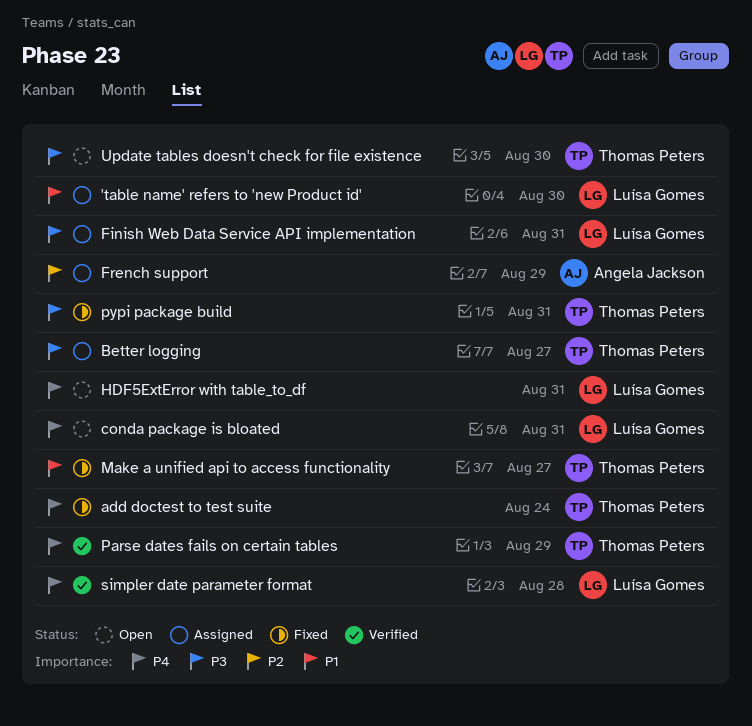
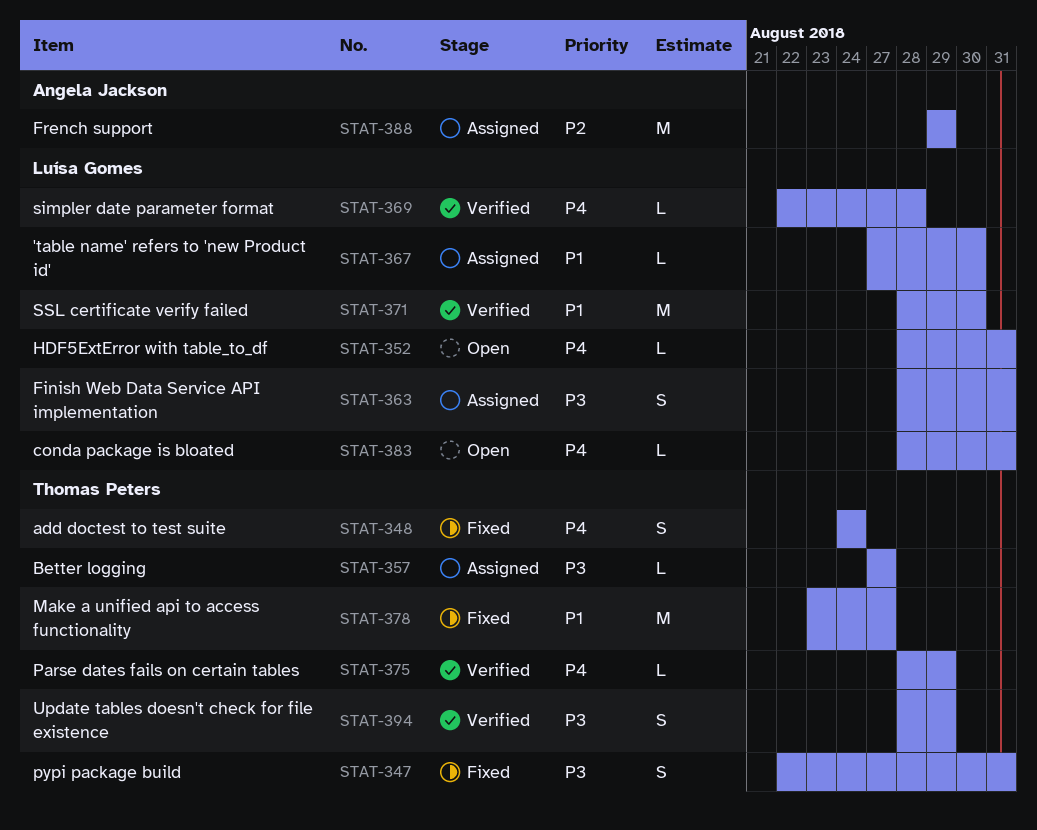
SSL certificate verify failed: none -> present
Update tables doesn't check for file existence, status: Open -> Verified
Update tables doesn't check for file existence, due: Aug 30 -> Aug 29

